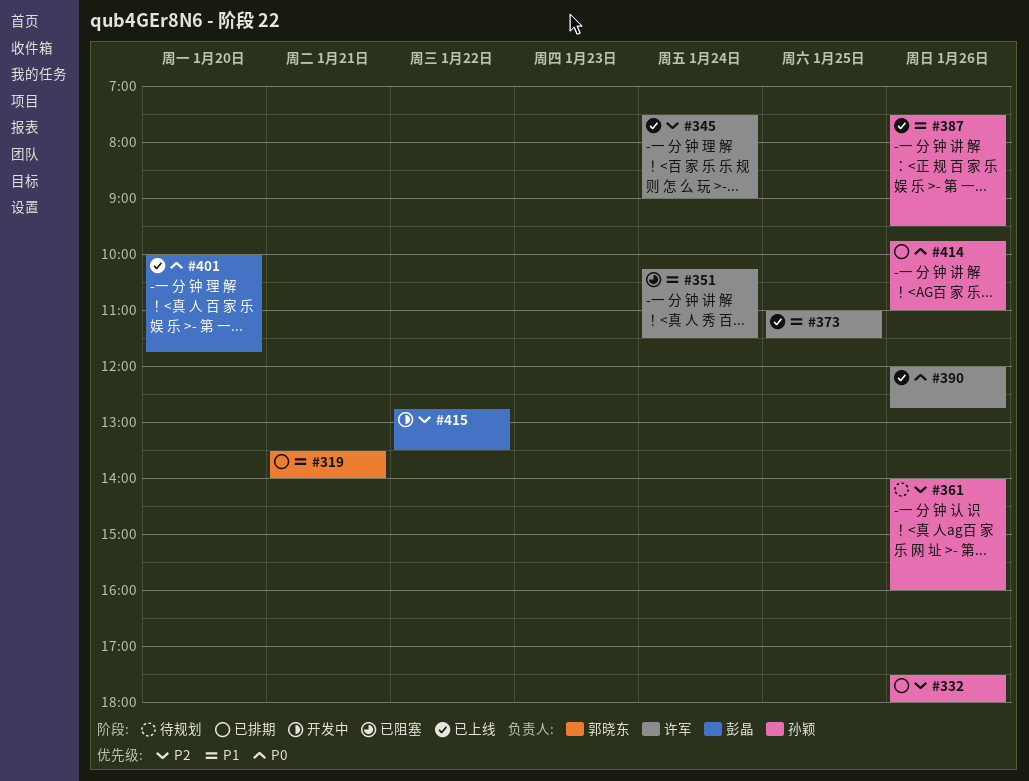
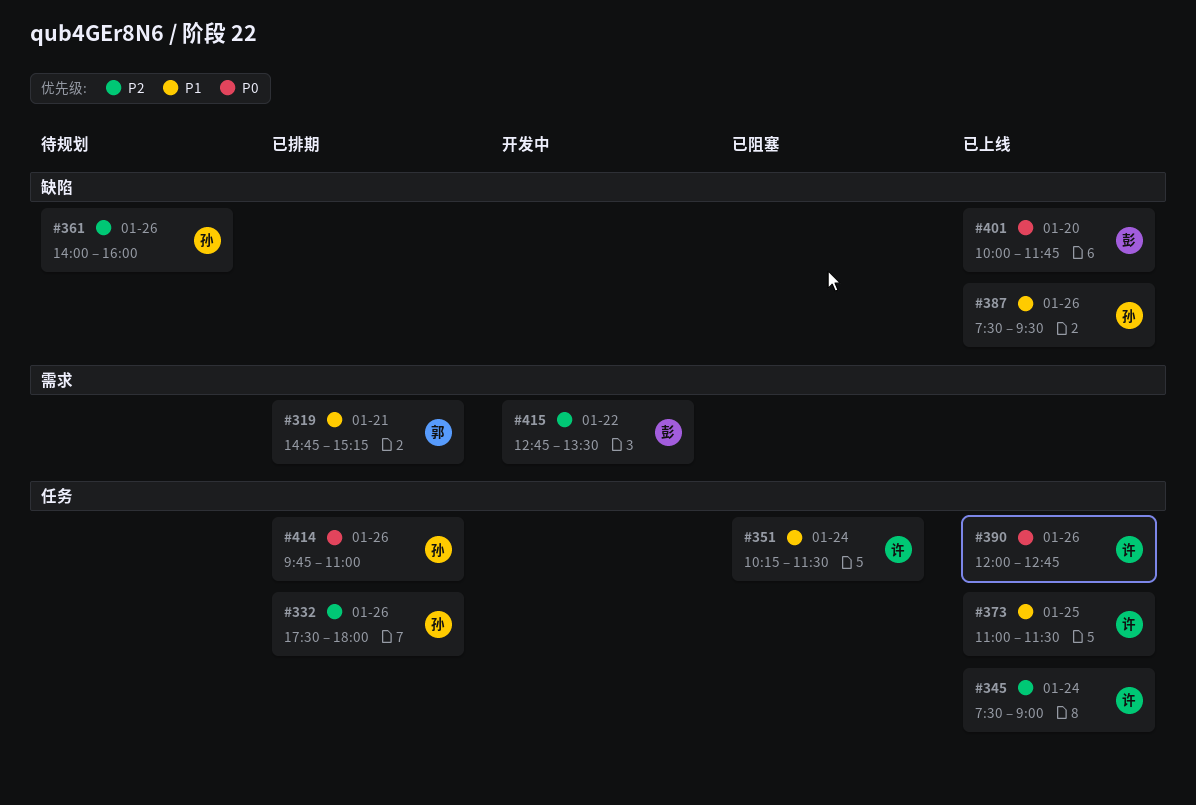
#319, begins: 13:30 -> 14:45
#319, ends: 14:00 -> 15:15

